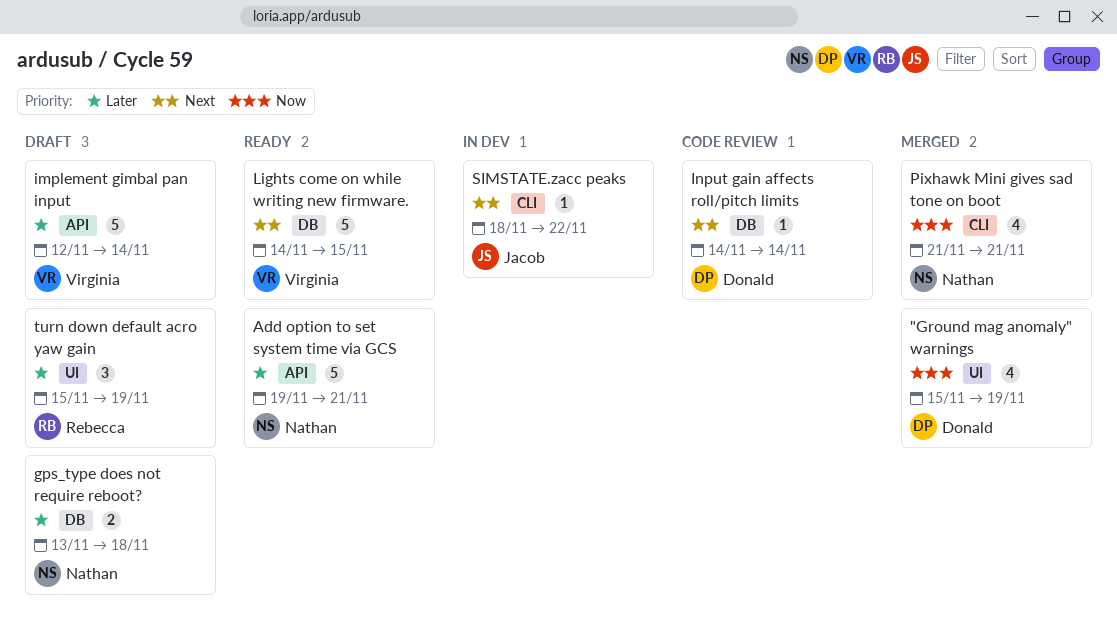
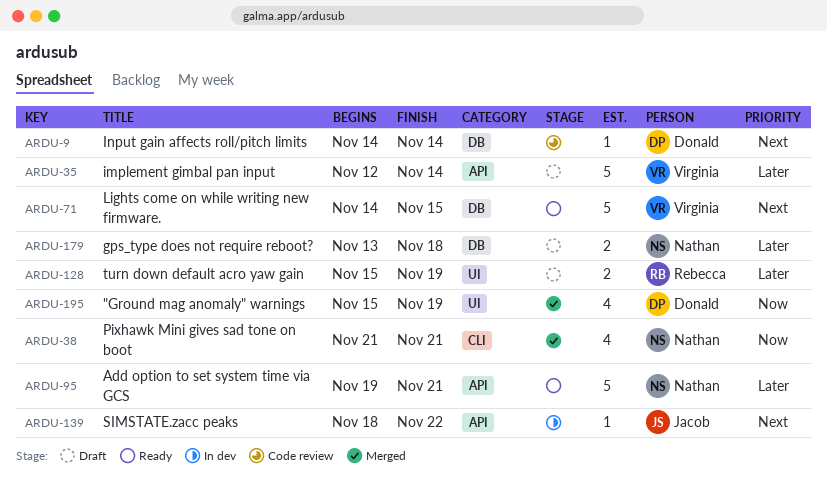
SIMSTATE.zacc peaks, label: CLI -> API
turn down default acro yaw gain, estimate: 3 -> 2

